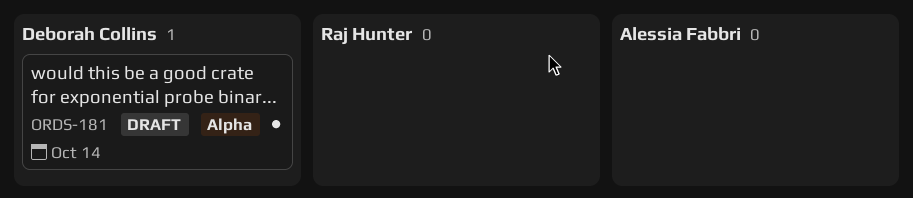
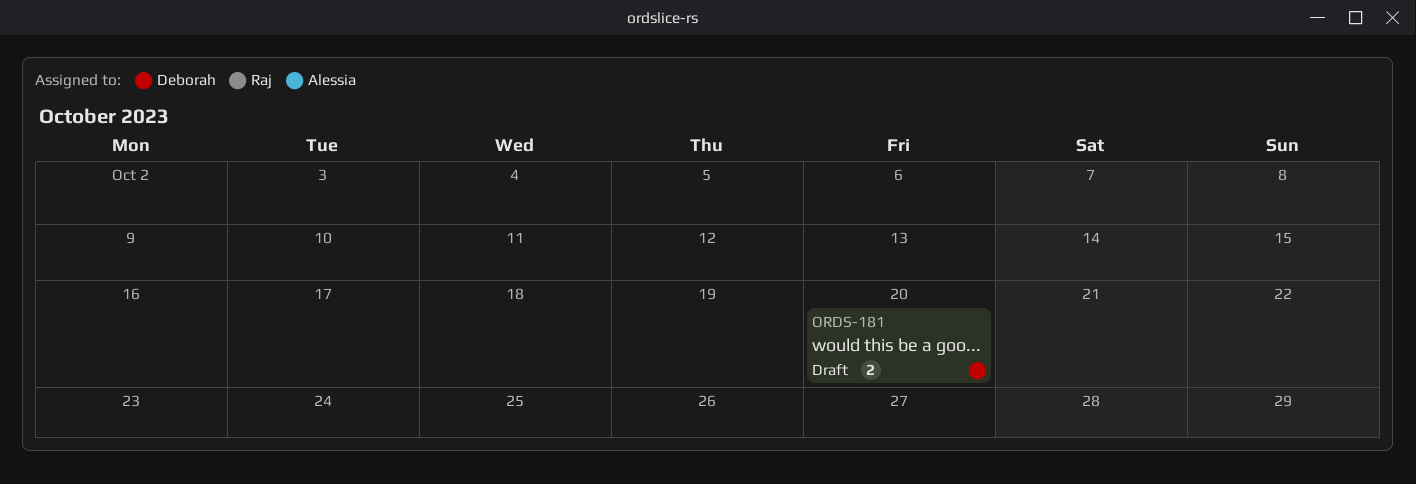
ORDS-181, estimate: 1 -> 2
ORDS-181, due: Oct 14 -> Oct 20

